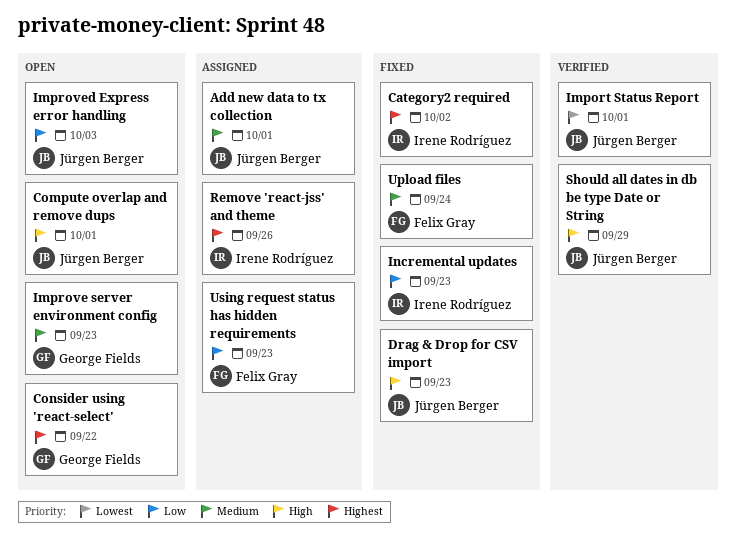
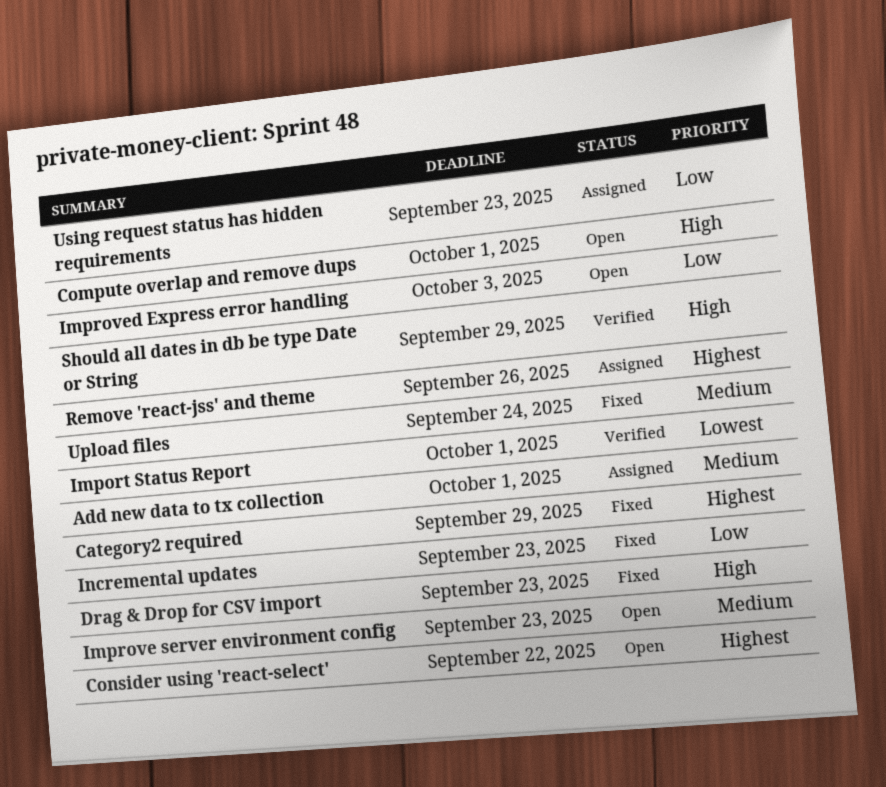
Category2 required, due: Oct 2 -> Sep 29

